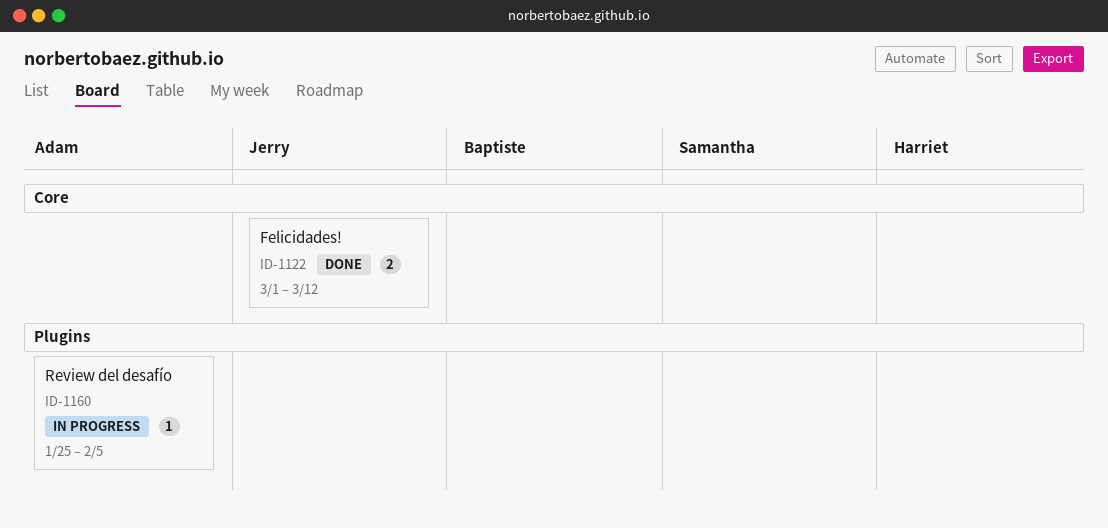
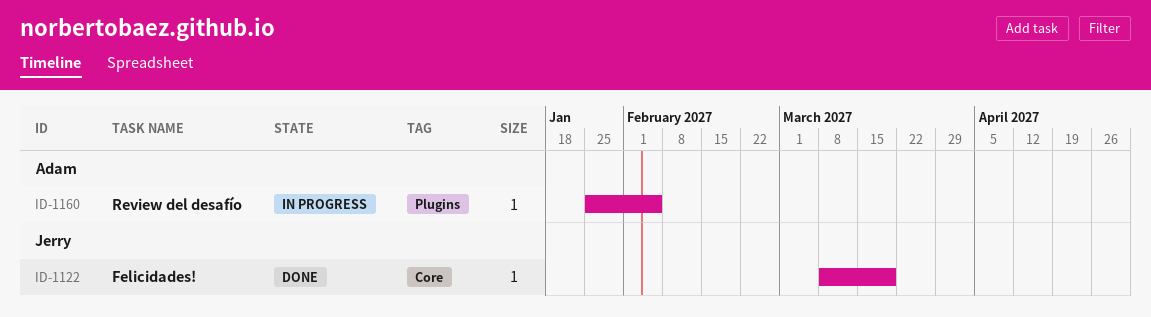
ID-1122, estimate: 2 -> 1
ID-1122, start: Mar 1 -> Mar 8
ID-1122, due: Mar 12 -> Mar 19

